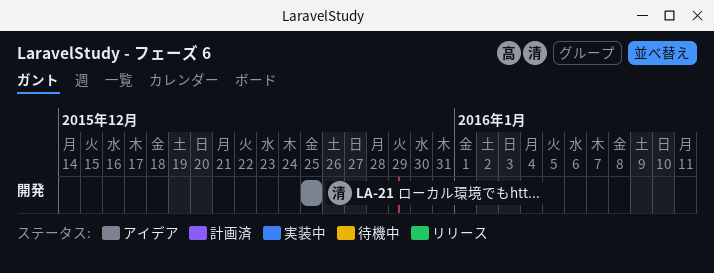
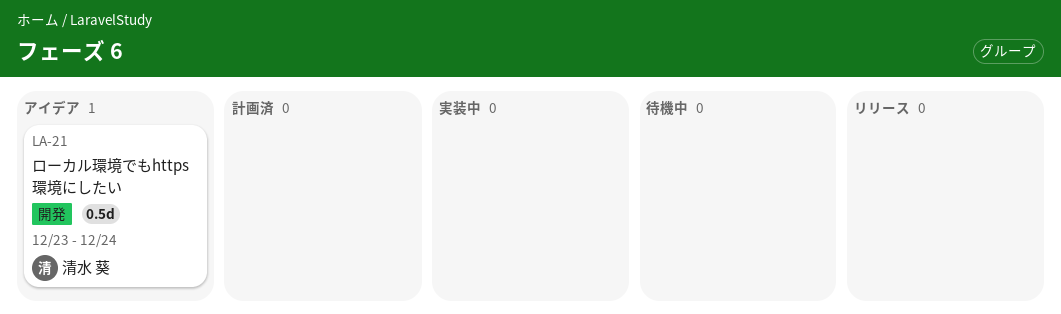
LA-21, start: Dec 25 -> Dec 23
LA-21, due: Dec 25 -> Dec 24

